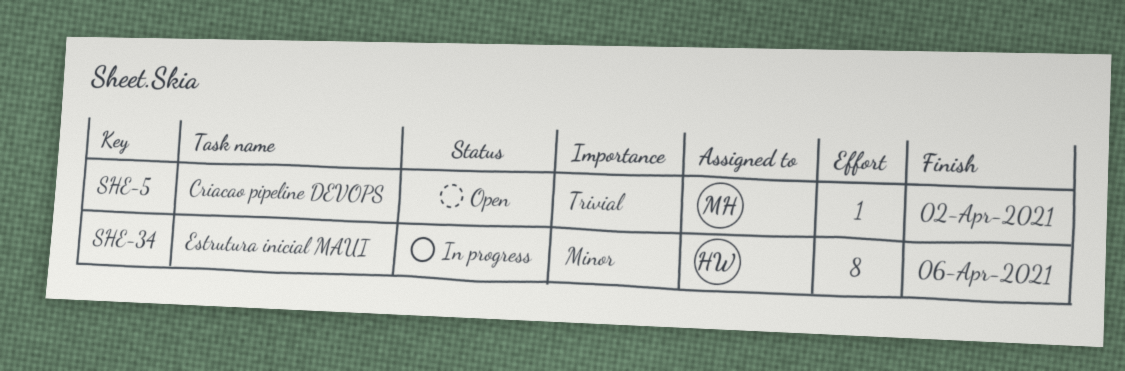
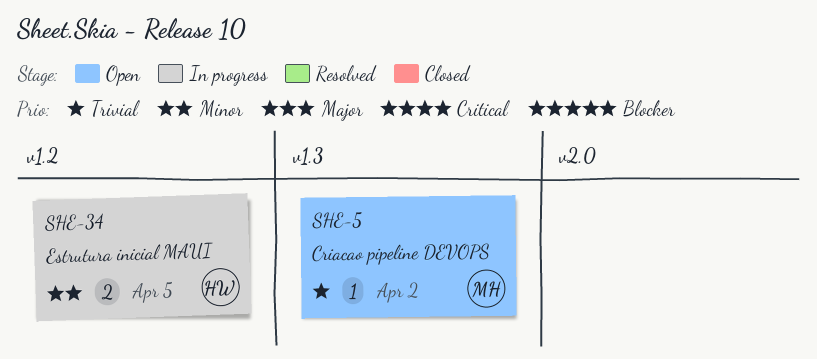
SHE-34, estimate: 8 -> 2
SHE-34, due: Apr 6 -> Apr 5

